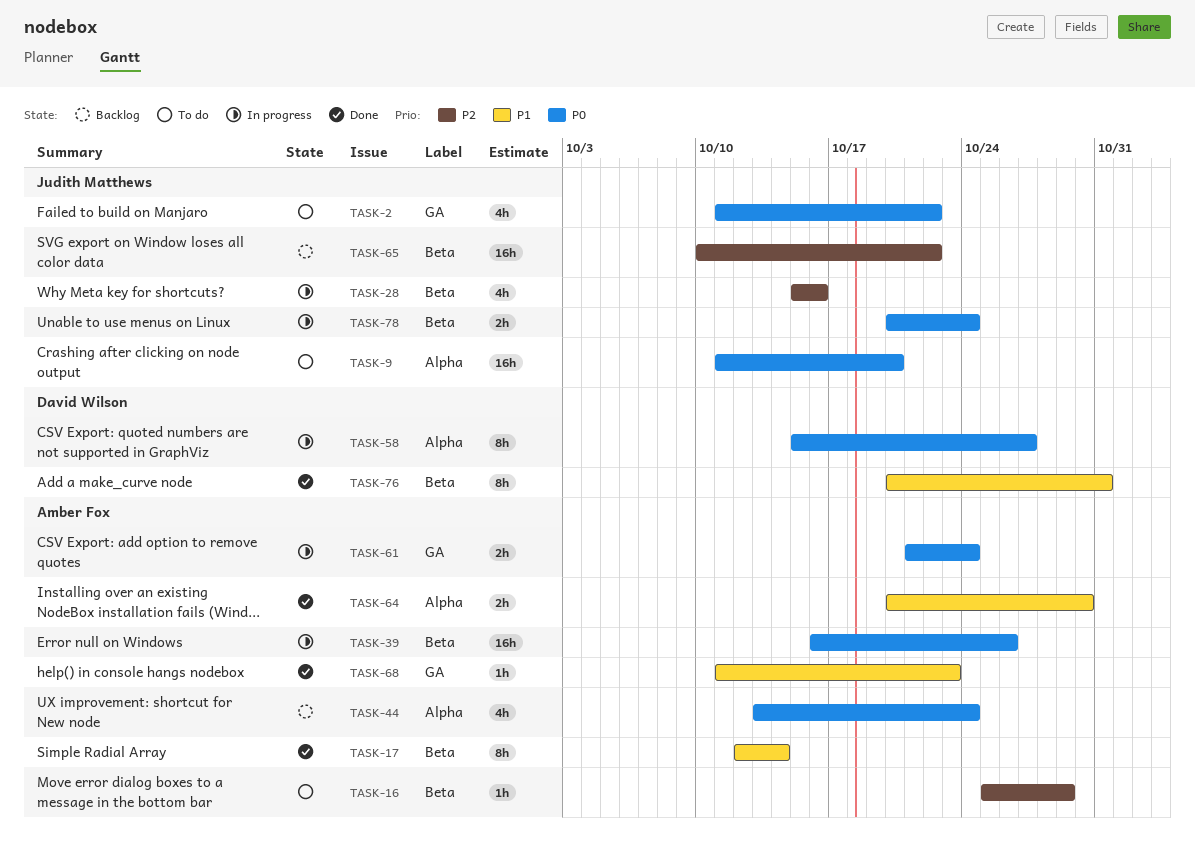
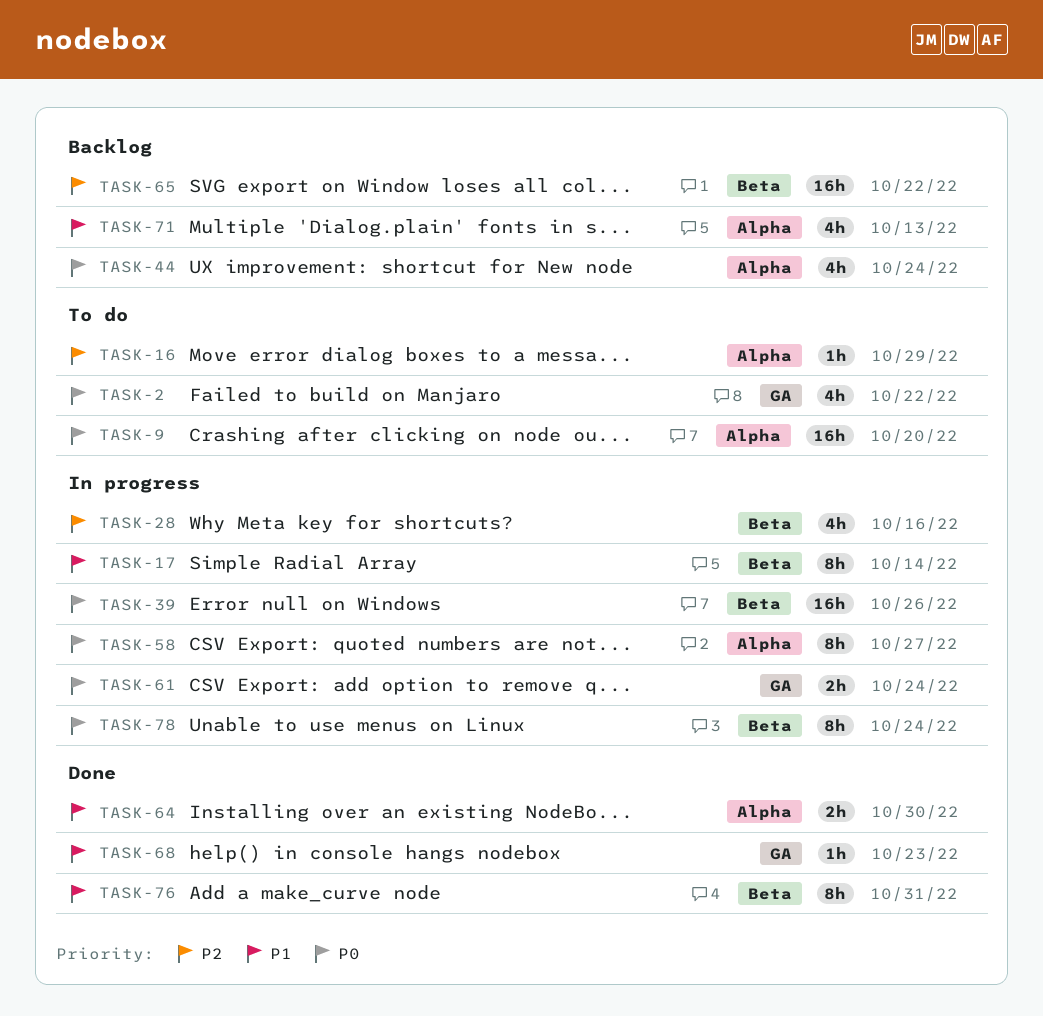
TASK-16, label: Beta -> Alpha
TASK-17, status: Done -> In progress
TASK-71: none -> present
TASK-78, estimate: 2h -> 8h

